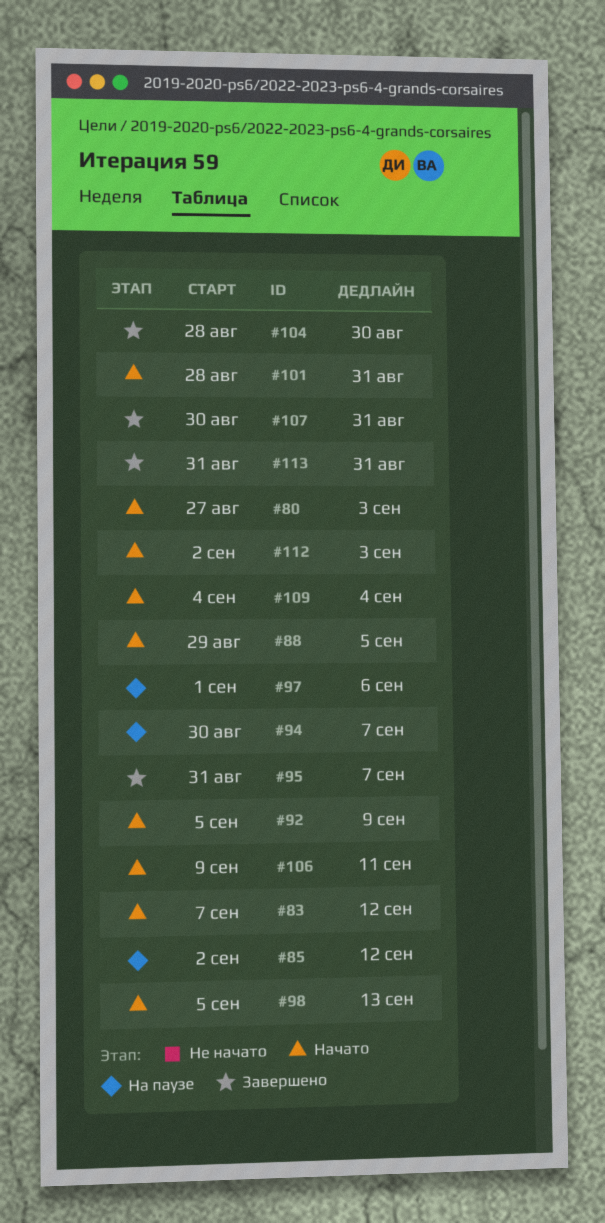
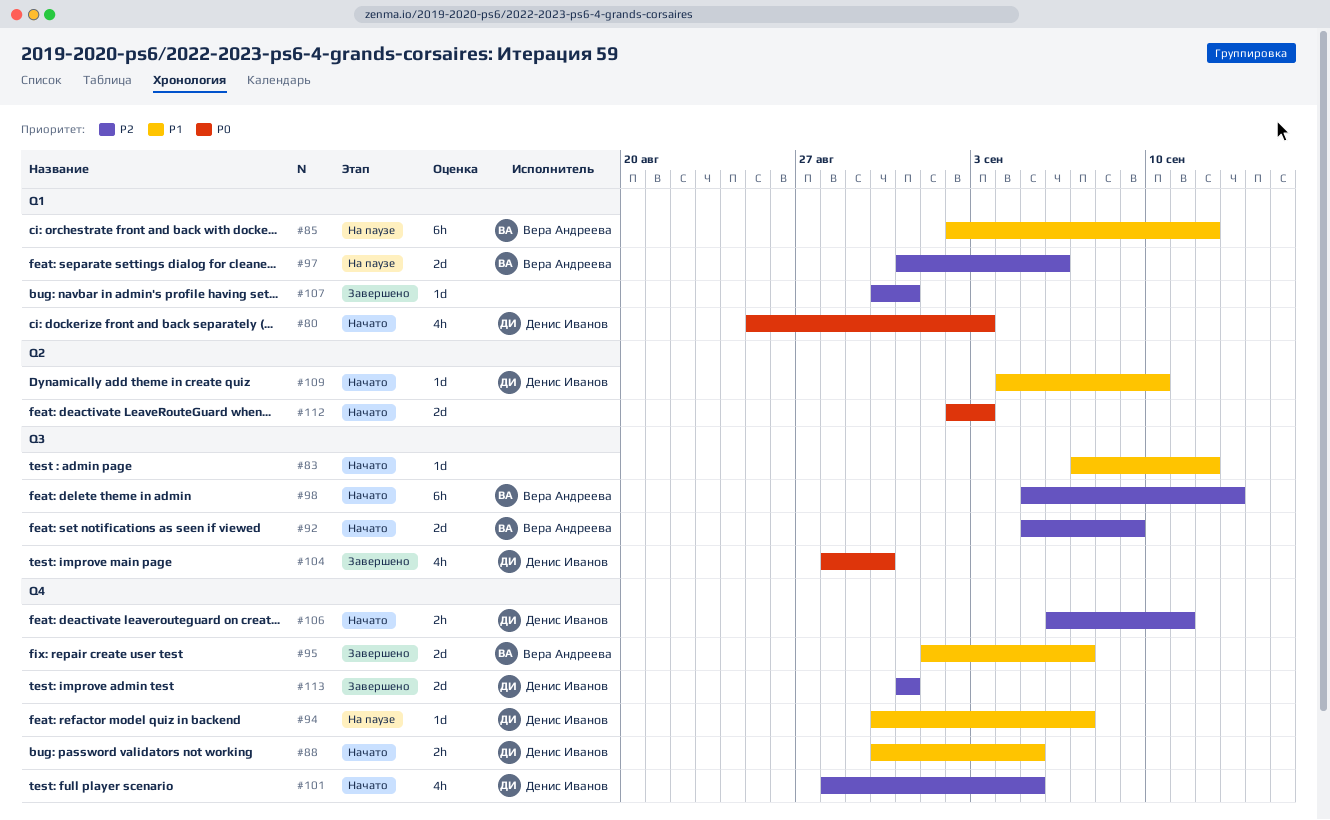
#80, start: Aug 27 -> Aug 25
#88, start: Aug 29 -> Aug 30
#95, start: Aug 31 -> Sep 1
#97, start: Sep 1 -> Aug 31
#101, due: Aug 31 -> Sep 5
#106, start: Sep 9 -> Sep 6
#109, due: Sep 4 -> Sep 10

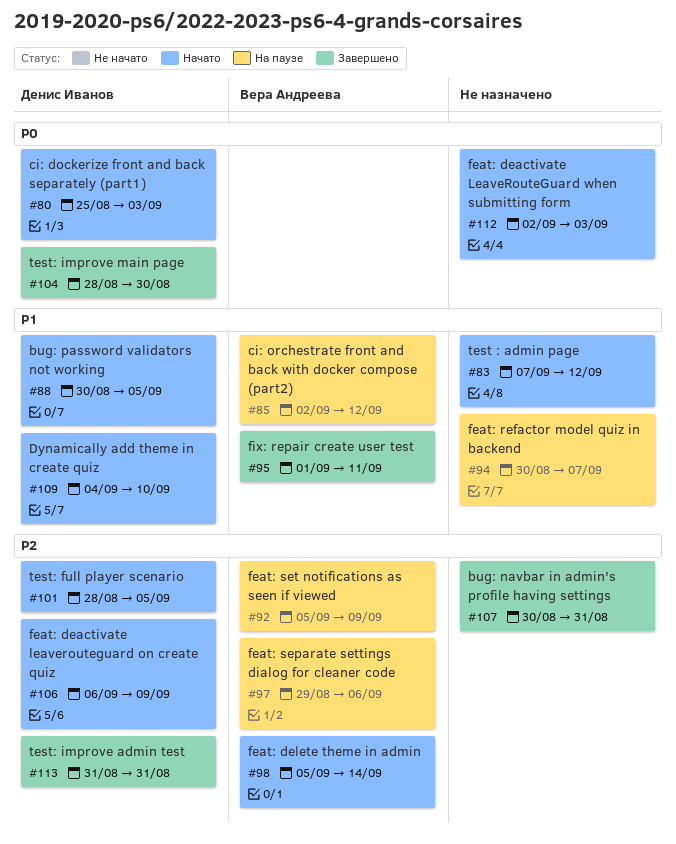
#92, status: Начато -> На паузе
#94, owner: Денис Иванов -> none
#95, due: Sep 7 -> Sep 11
#97, start: Aug 31 -> Aug 29
#98, due: Sep 13 -> Sep 14
#106, due: Sep 11 -> Sep 9

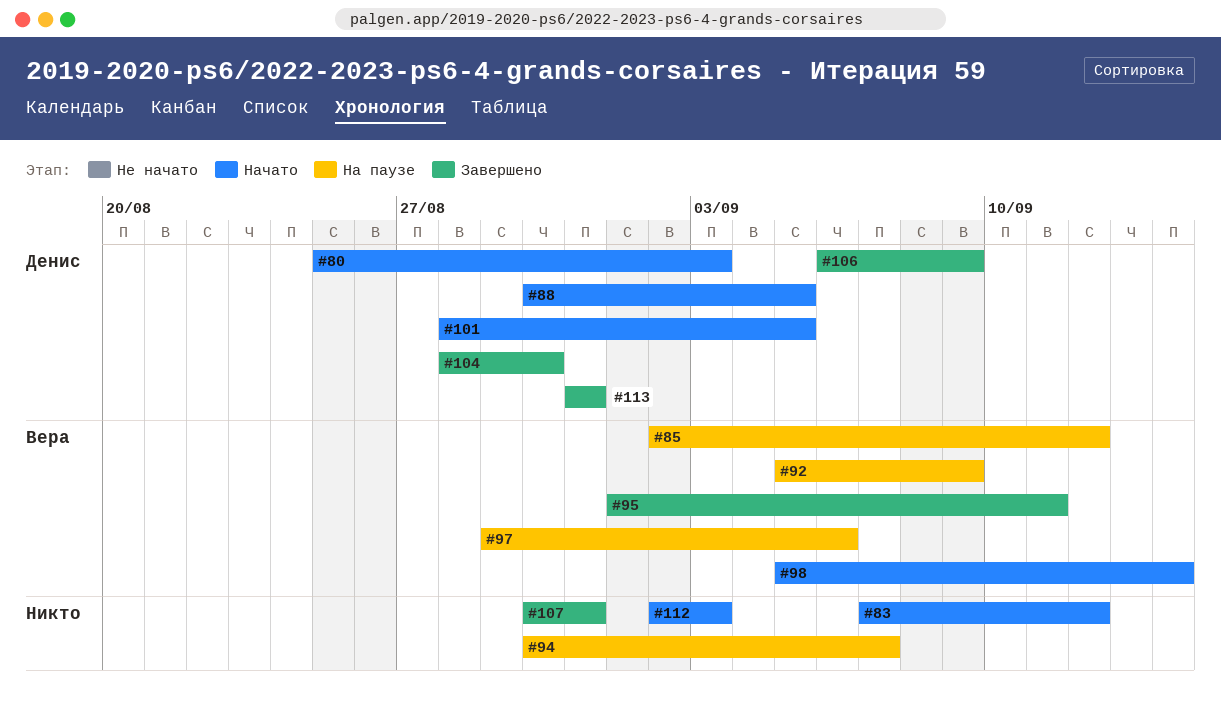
#106, status: Начато -> Завершено
#109: present -> none

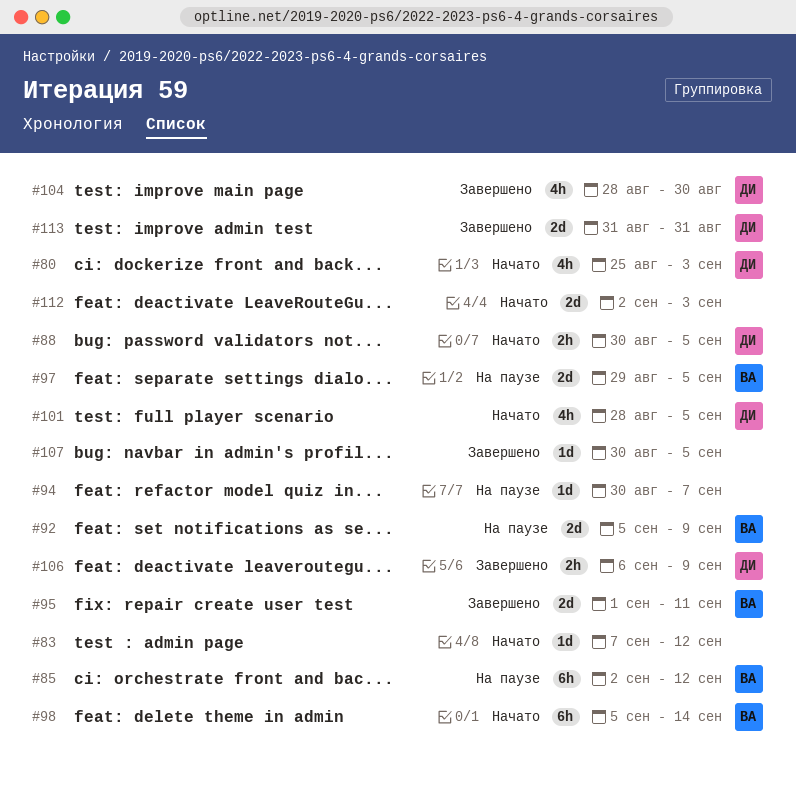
#97, due: Sep 6 -> Sep 5
#107, due: Aug 31 -> Sep 5

